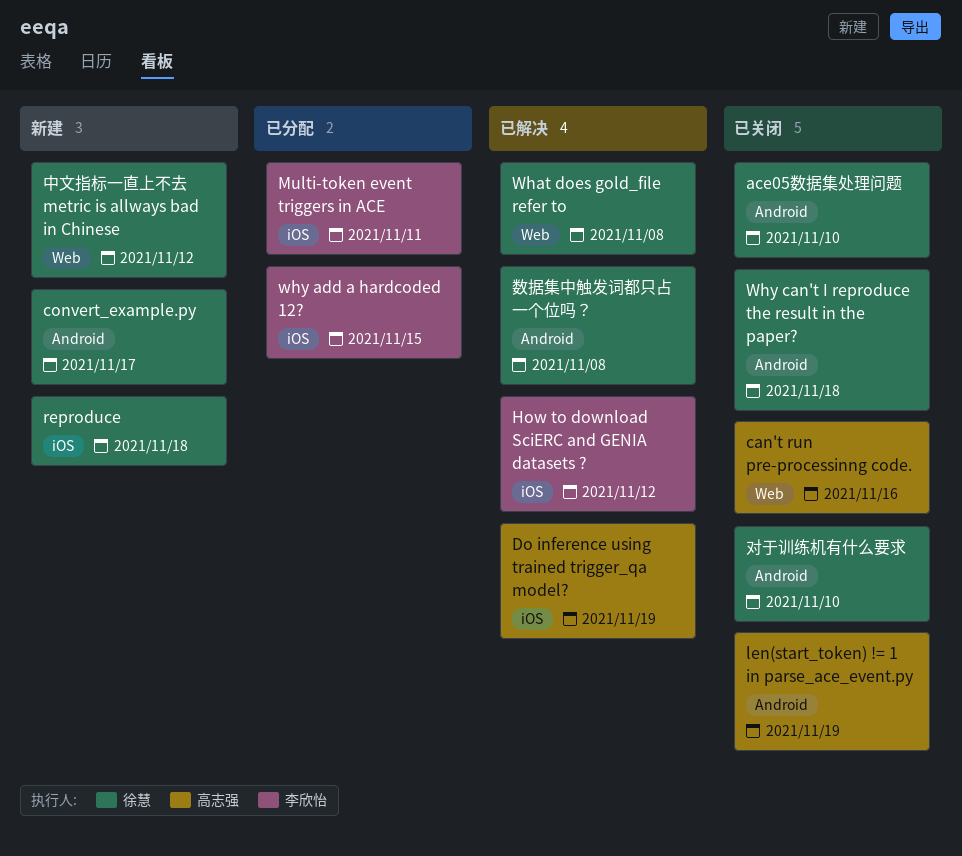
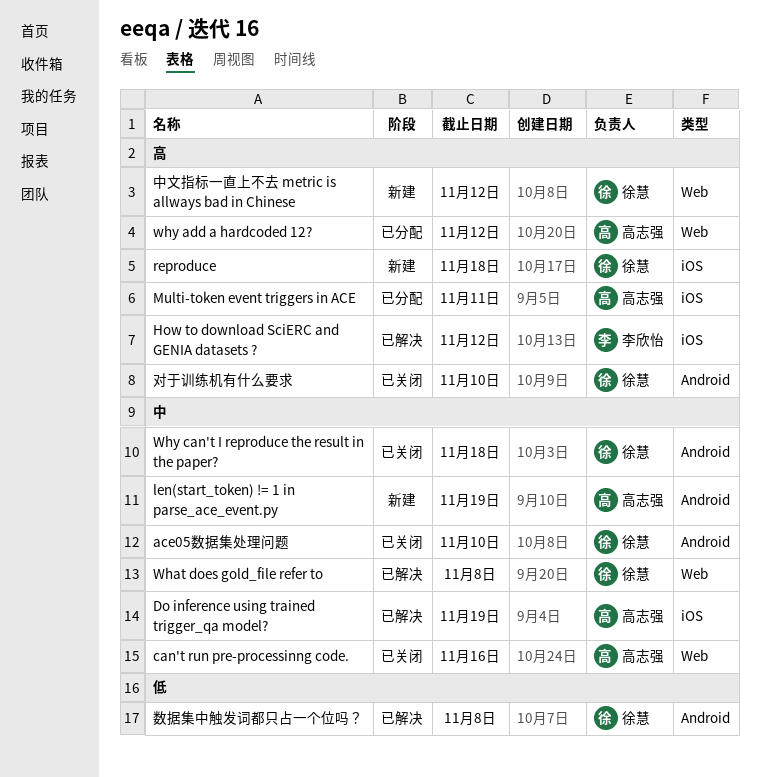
convert_example.py: present -> none
len(start_token) != 1 in parse_ace_event.py, status: 已关闭 -> 新建
Multi-token event triggers in ACE, owner: 李欣怡 -> 高志强
why add a hardcoded 12?, owner: 李欣怡 -> 高志强
why add a hardcoded 12?, label: iOS -> Web
why add a hardcoded 12?, due: Nov 15 -> Nov 12

